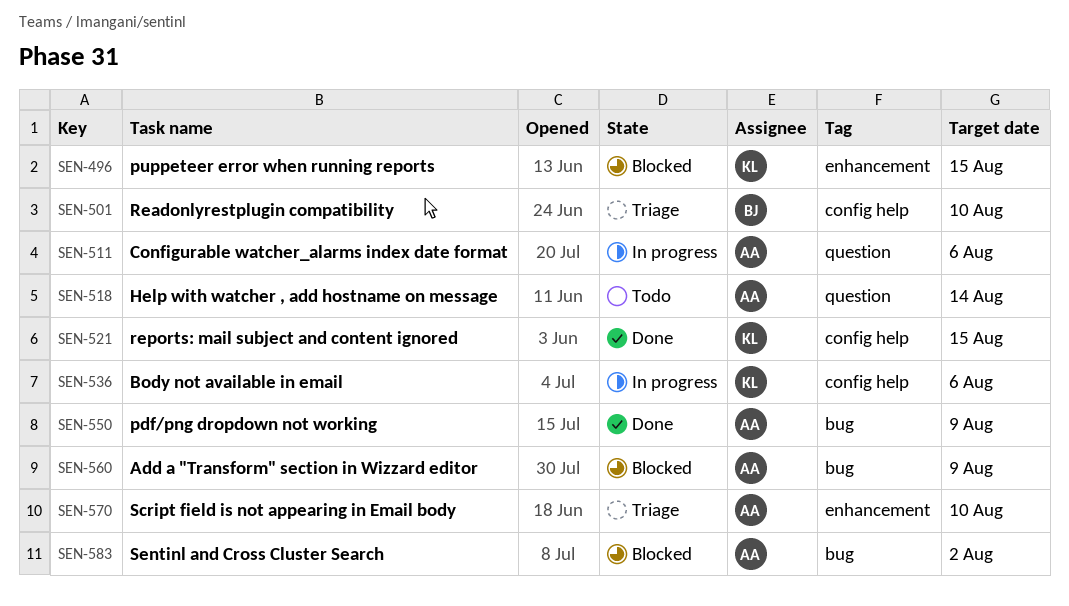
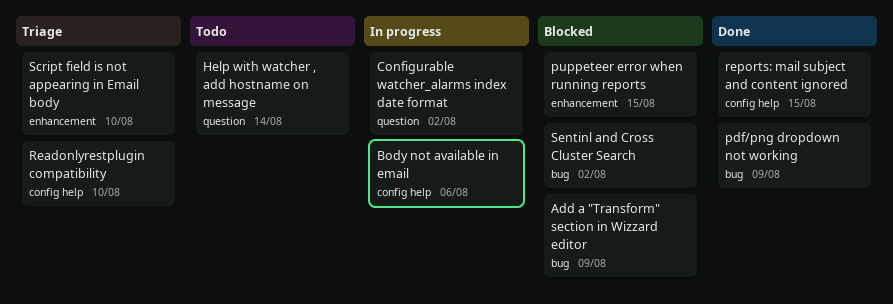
Configurable watcher_alarms index date format, due: Aug 6 -> Aug 2

